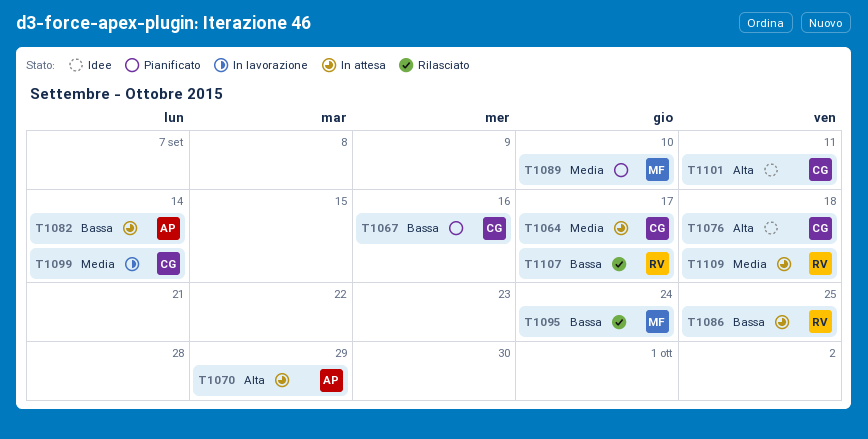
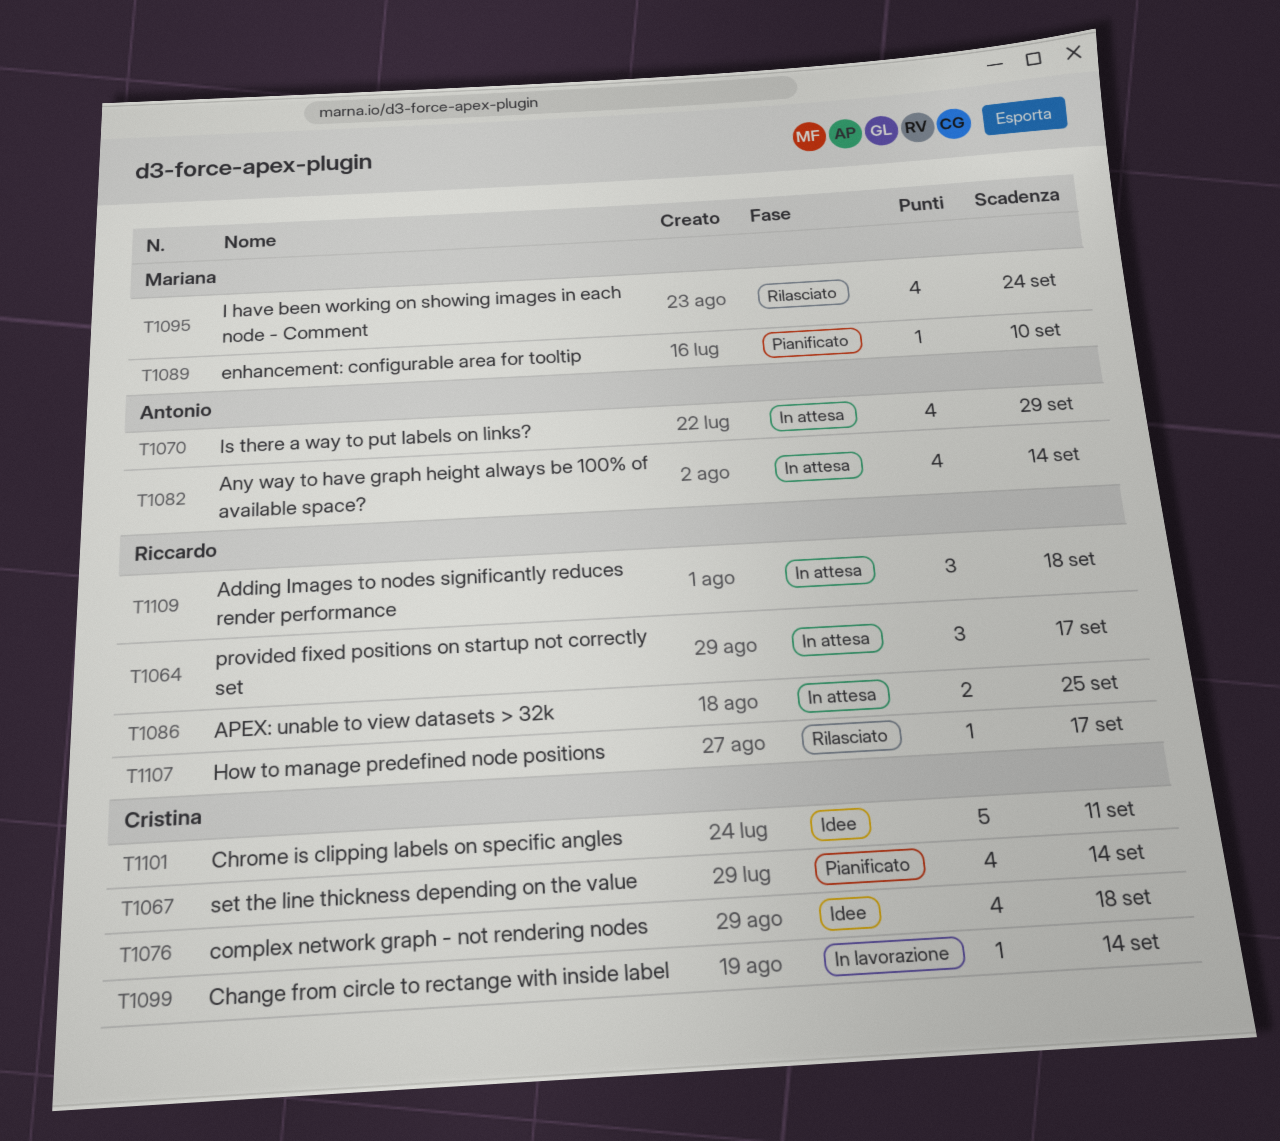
T1064, owner: Cristina -> Riccardo
T1067, due: Sep 16 -> Sep 14

